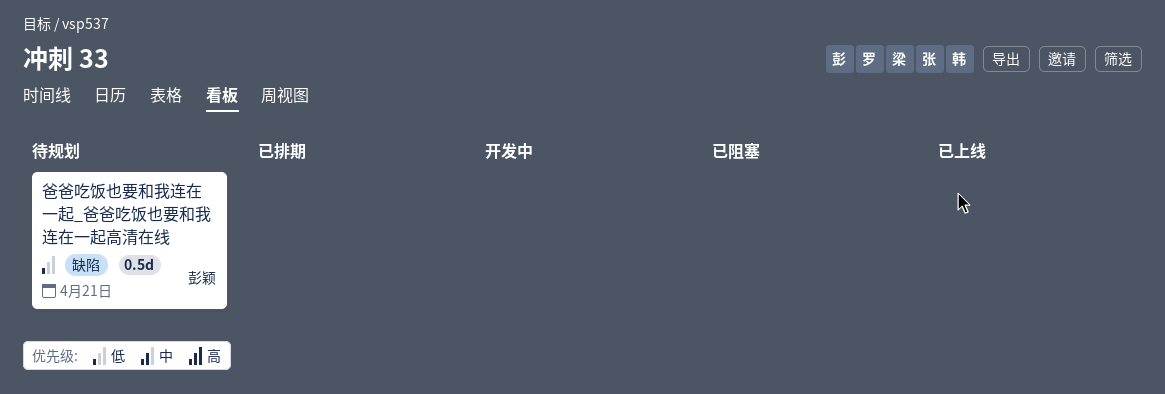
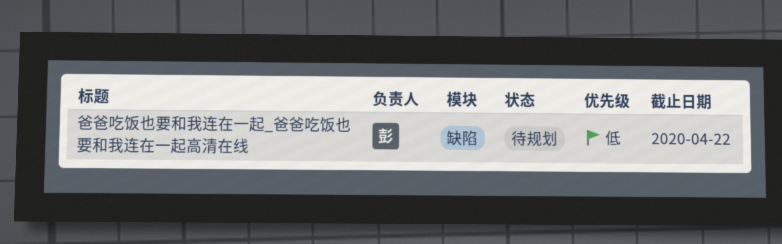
爸爸吃饭也要和我连在一起_爸爸吃饭也要和我连在一起高清在线, due: Apr 21 -> Apr 22

